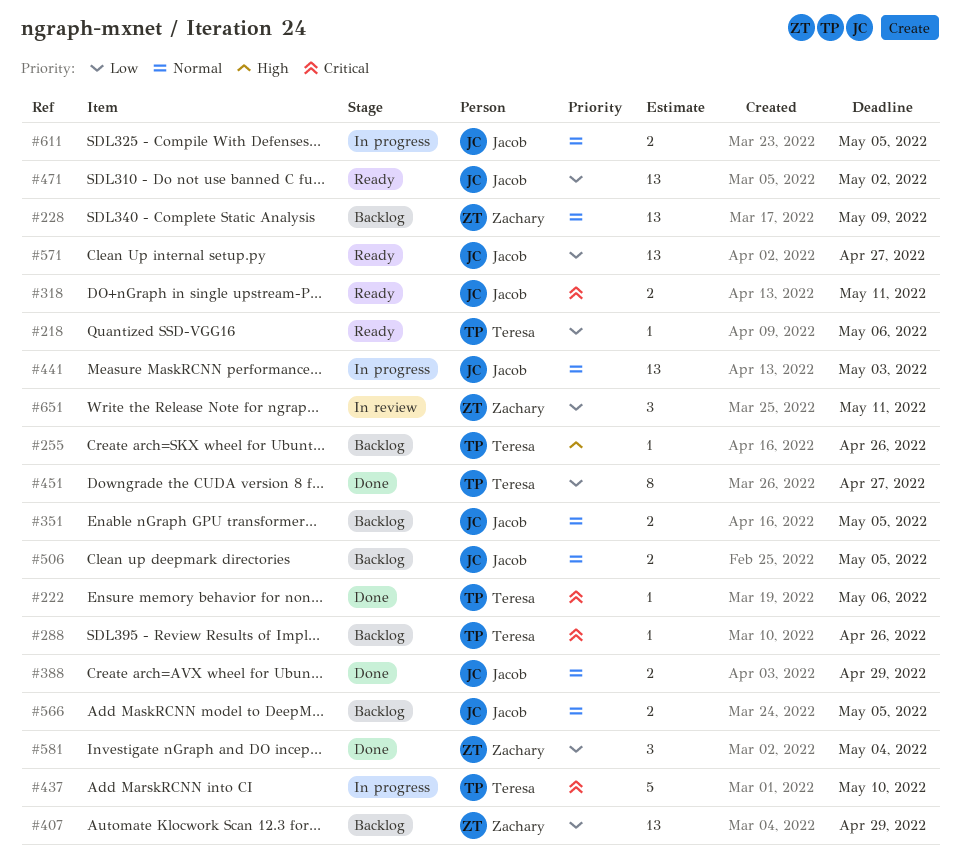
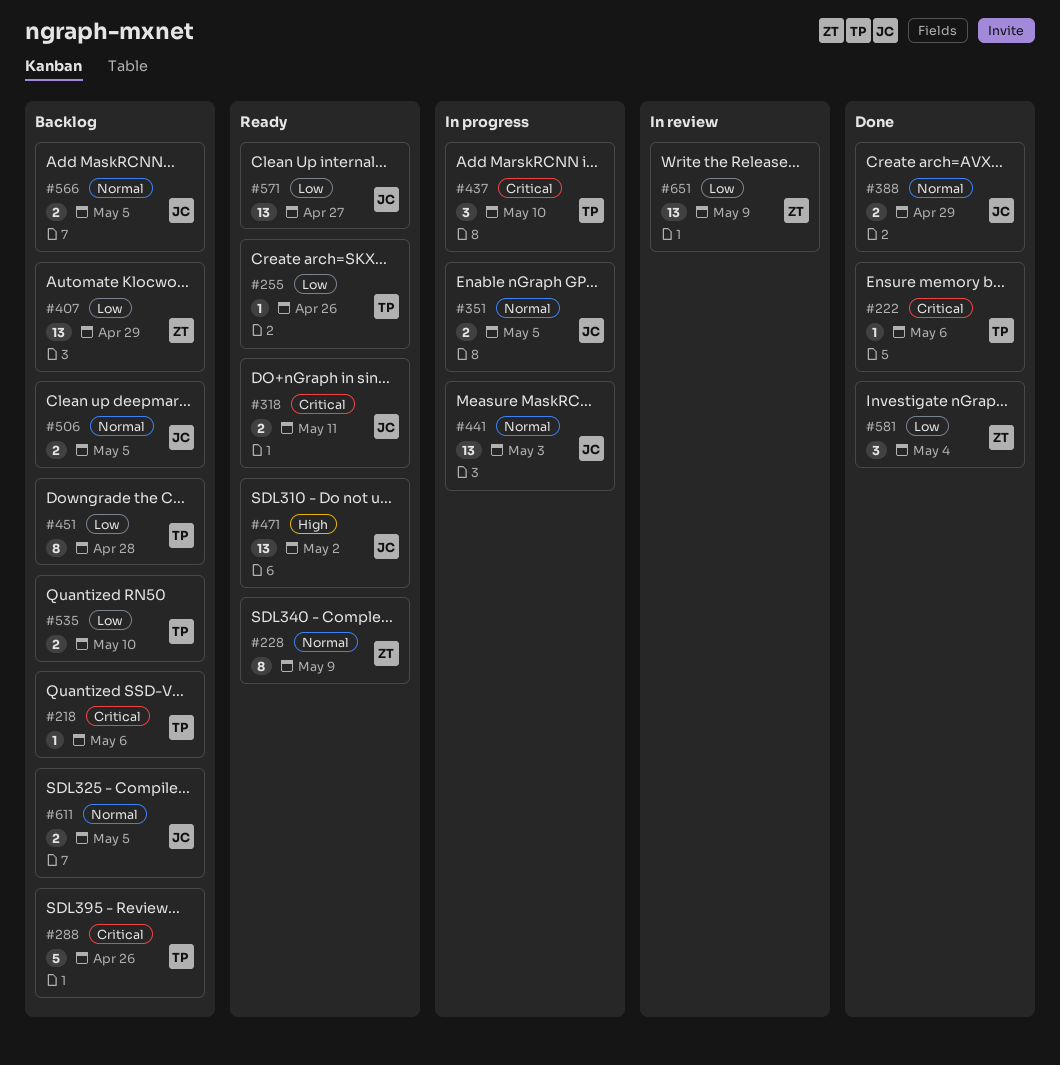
#218, status: Ready -> Backlog
#218, priority: Low -> Critical
#228, status: Backlog -> Ready
#228, estimate: 13 -> 8
#255, status: Backlog -> Ready
#255, priority: High -> Low
#288, estimate: 1 -> 5
#351, status: Backlog -> In progress
#437, estimate: 5 -> 3
#451, status: Done -> Backlog
#451, due: Apr 27 -> Apr 28
#471, priority: Low -> High
#535: none -> present
#611, status: In progress -> Backlog
#651, estimate: 3 -> 13
#651, due: May 11 -> May 9

